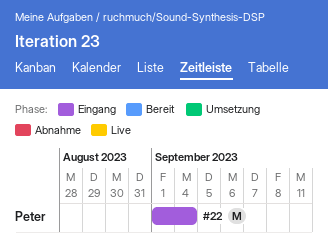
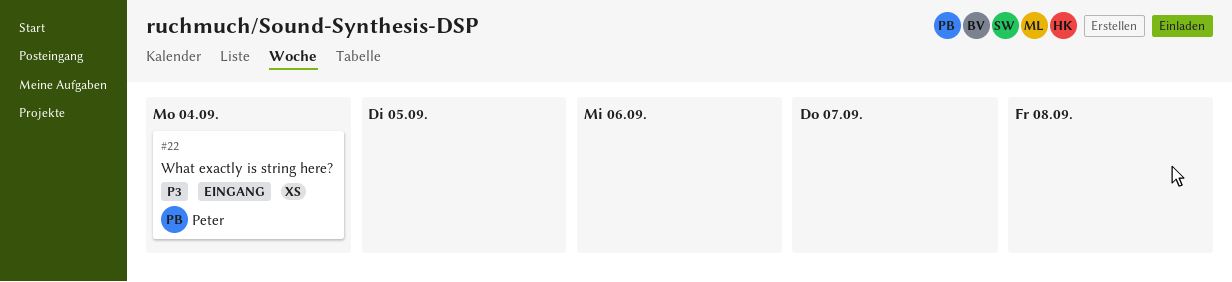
#22, estimate: M -> XS

